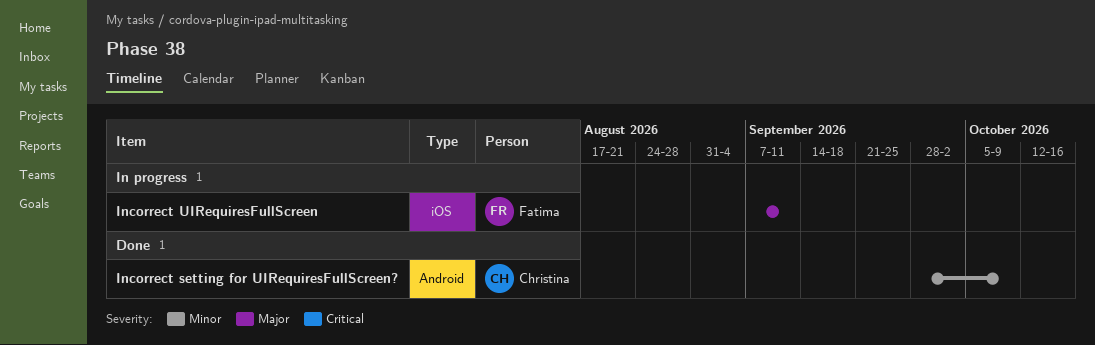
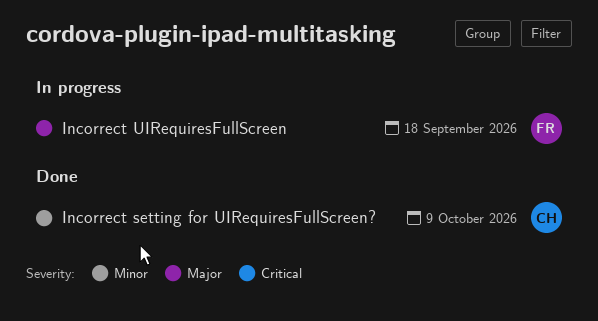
Incorrect UIRequiresFullScreen, due: Sep 11 -> Sep 18

